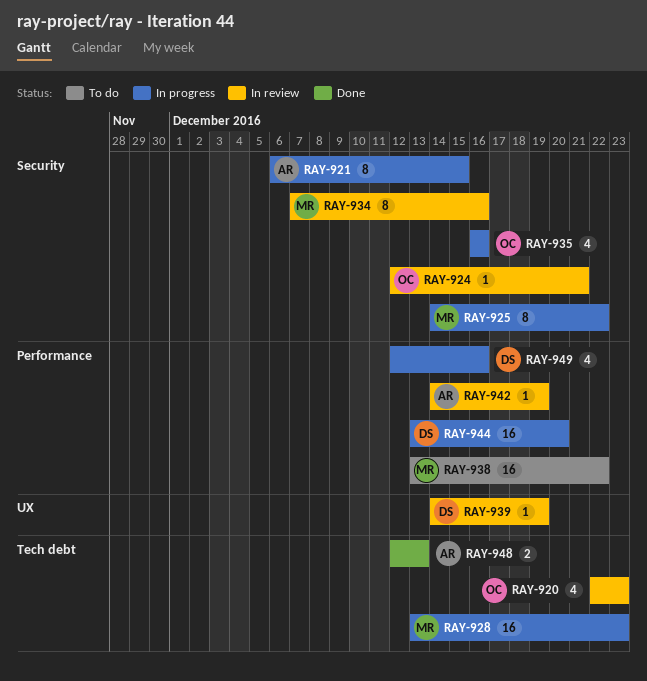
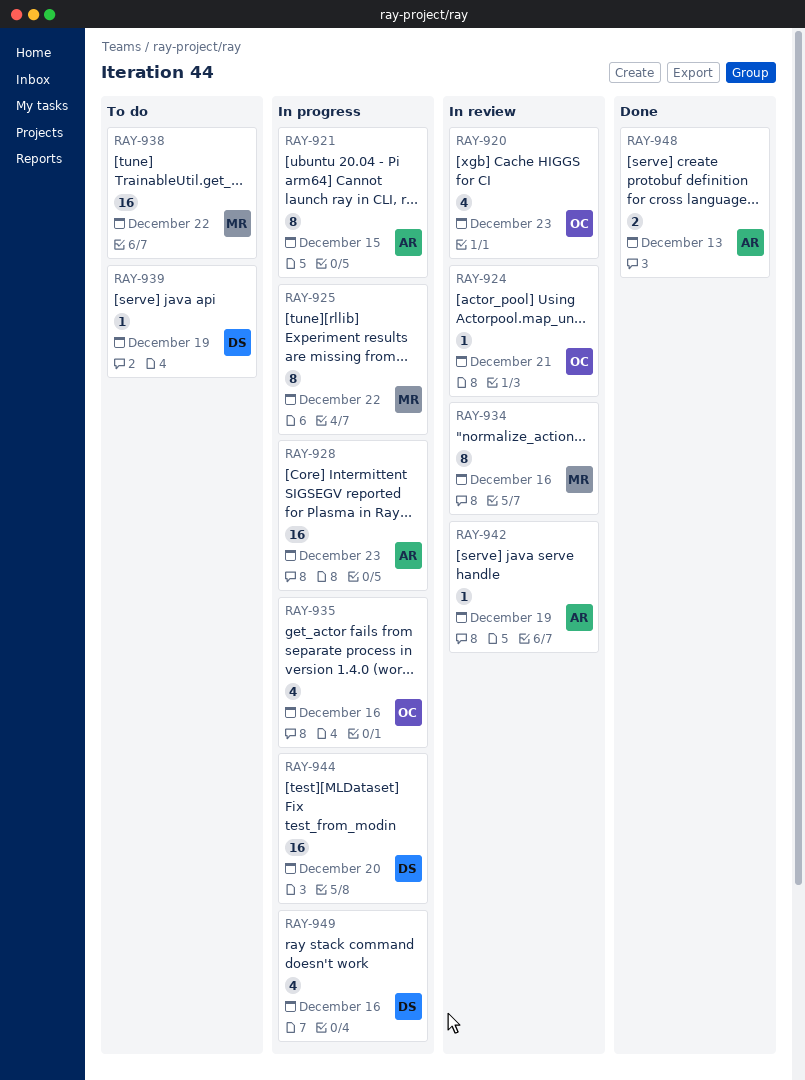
RAY-928, owner: MR -> AR
RAY-939, status: In review -> To do

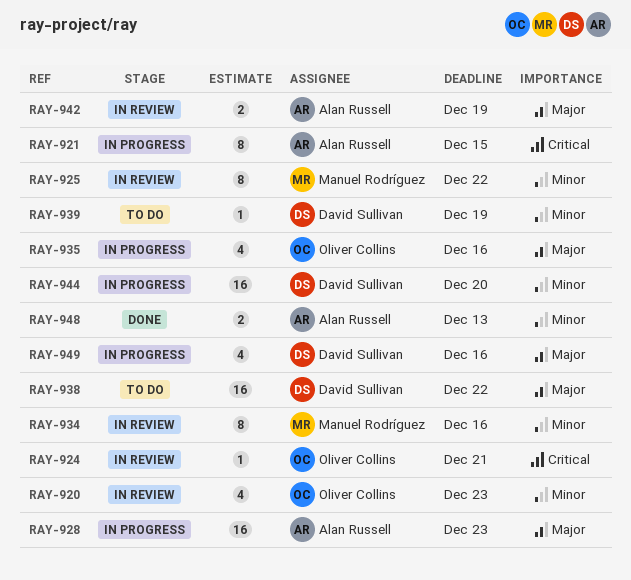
RAY-925, status: In progress -> In review
RAY-938, owner: Manuel Rodríguez -> David Sullivan
RAY-942, estimate: 1 -> 2

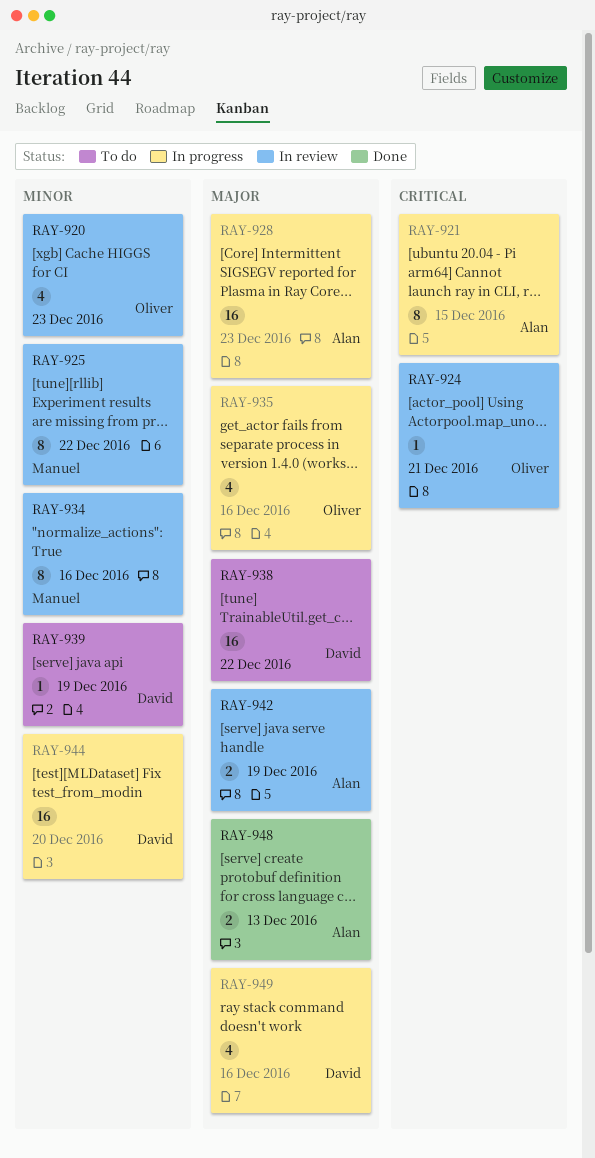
RAY-948, priority: Minor -> Major

